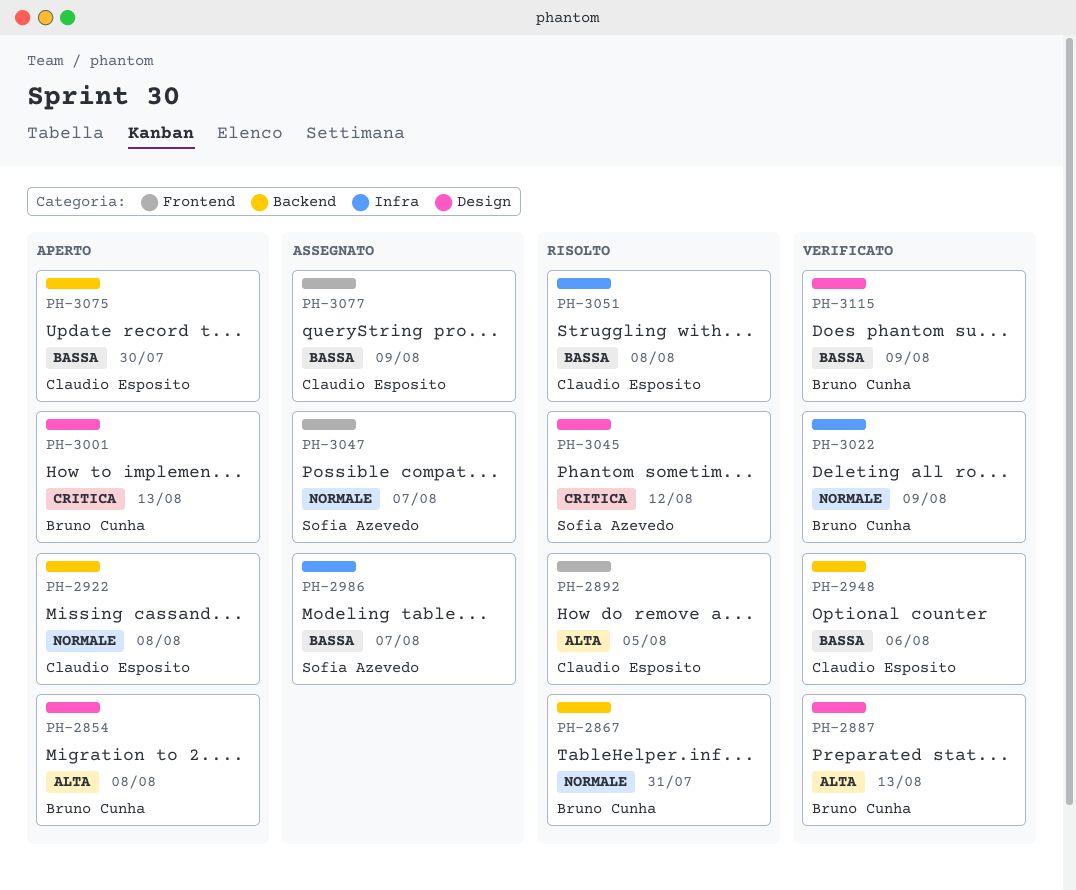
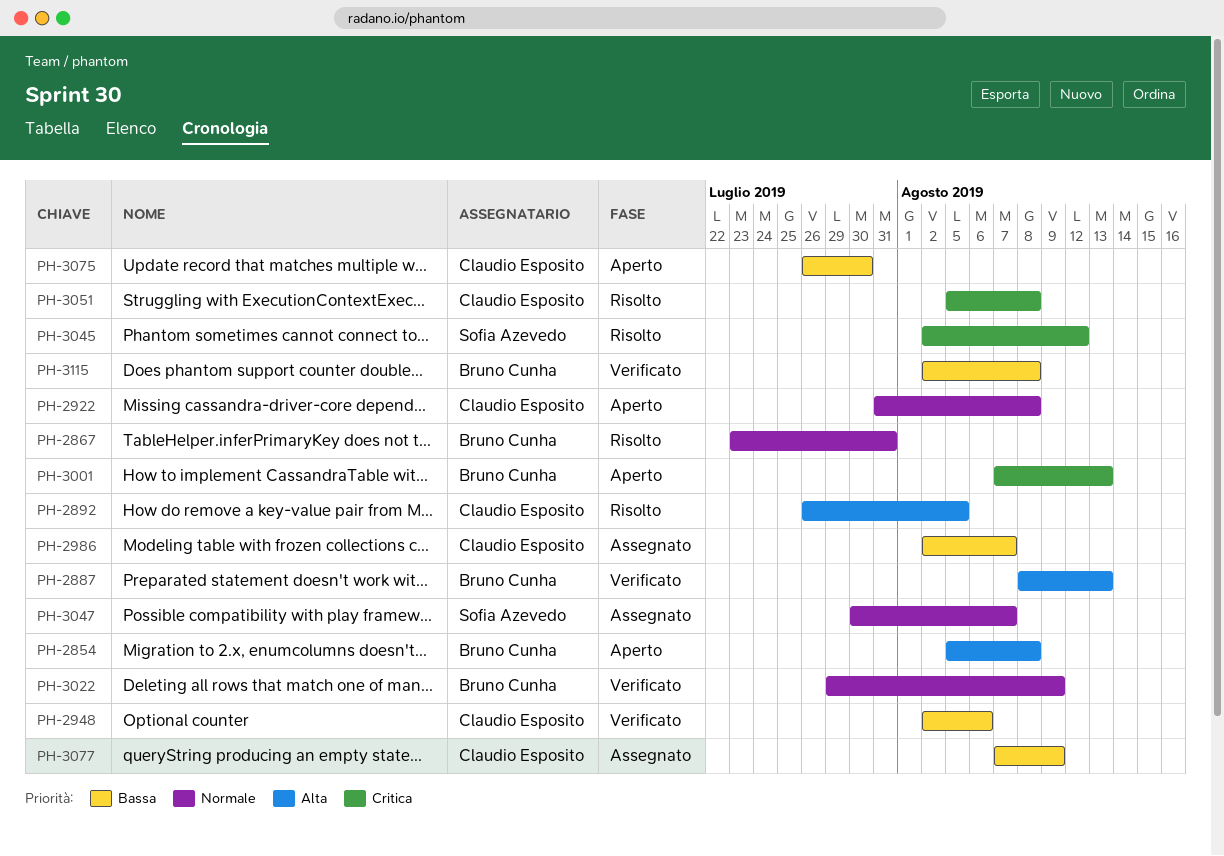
PH-2986, owner: Sofia Azevedo -> Claudio Esposito
PH-3051, priority: Bassa -> Critica
PH-3115, due: Aug 9 -> Aug 8

